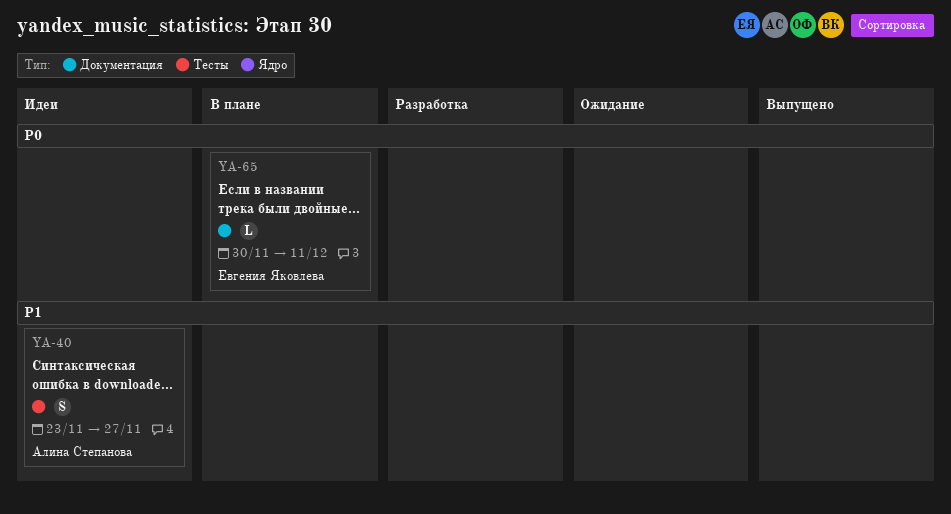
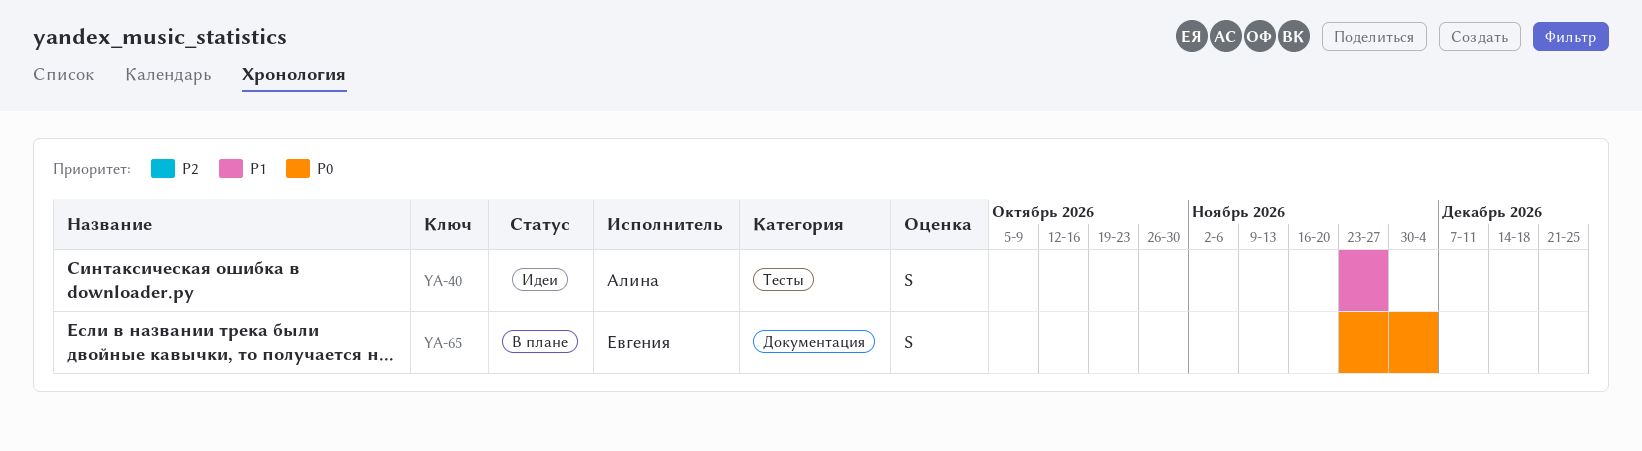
YA-65, estimate: L -> S
YA-65, start: Nov 30 -> Nov 23
YA-65, due: Dec 11 -> Dec 4

